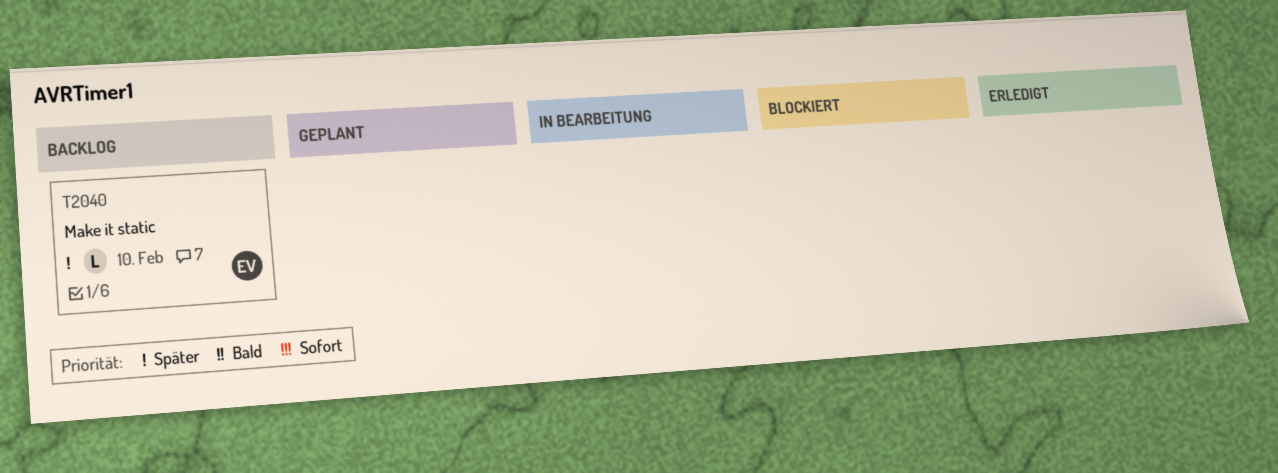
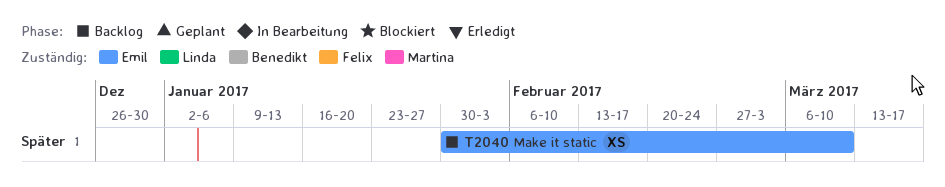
T2040, estimate: L -> XS
T2040, due: Feb 10 -> Mar 10

